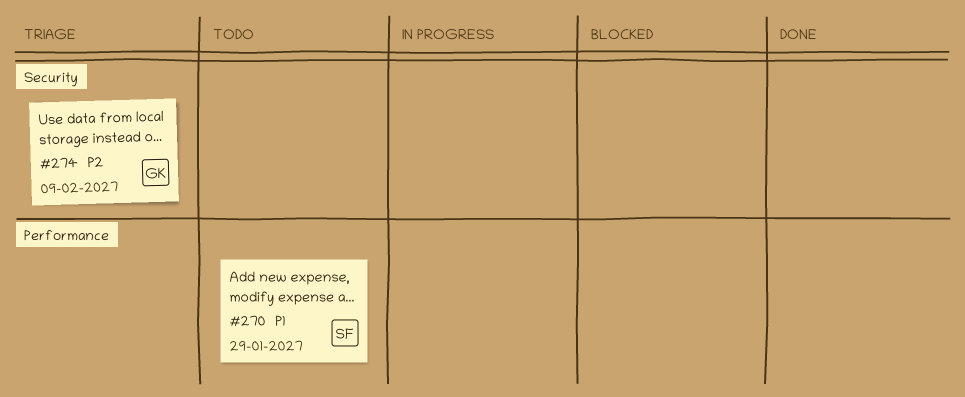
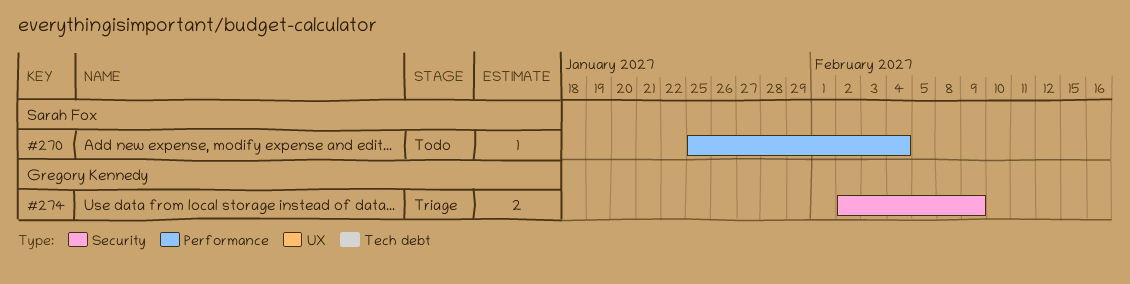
#270, due: Jan 29 -> Feb 4

